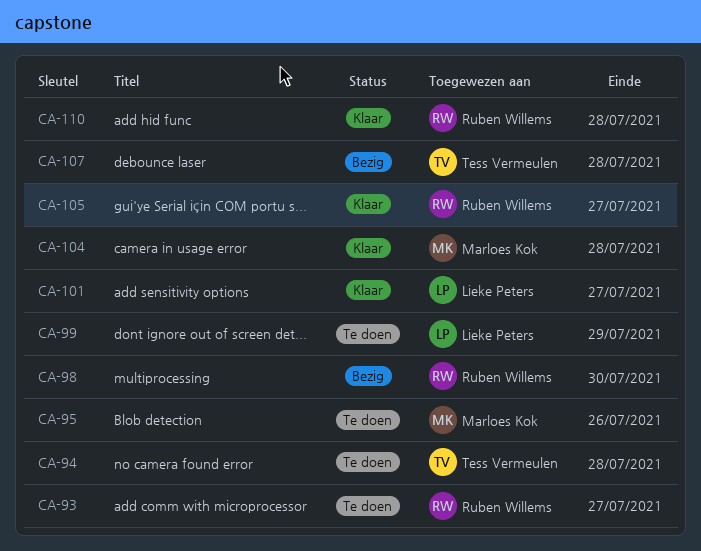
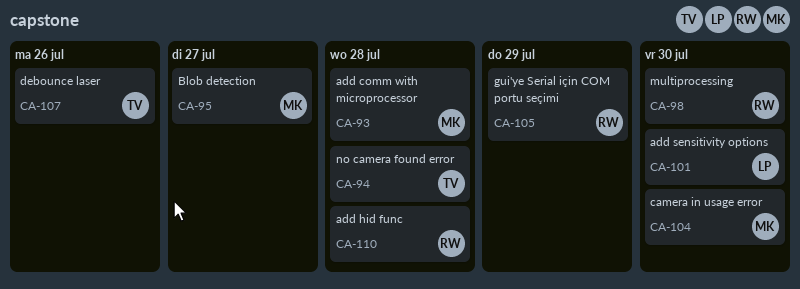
CA-93, owner: Ruben Willems -> Marloes Kok
CA-93, due: Jul 27 -> Jul 28
CA-95, due: Jul 26 -> Jul 27
CA-99: present -> none
CA-101, due: Jul 27 -> Jul 30
CA-104, due: Jul 28 -> Jul 30
CA-105, due: Jul 27 -> Jul 29
CA-107, due: Jul 28 -> Jul 26

